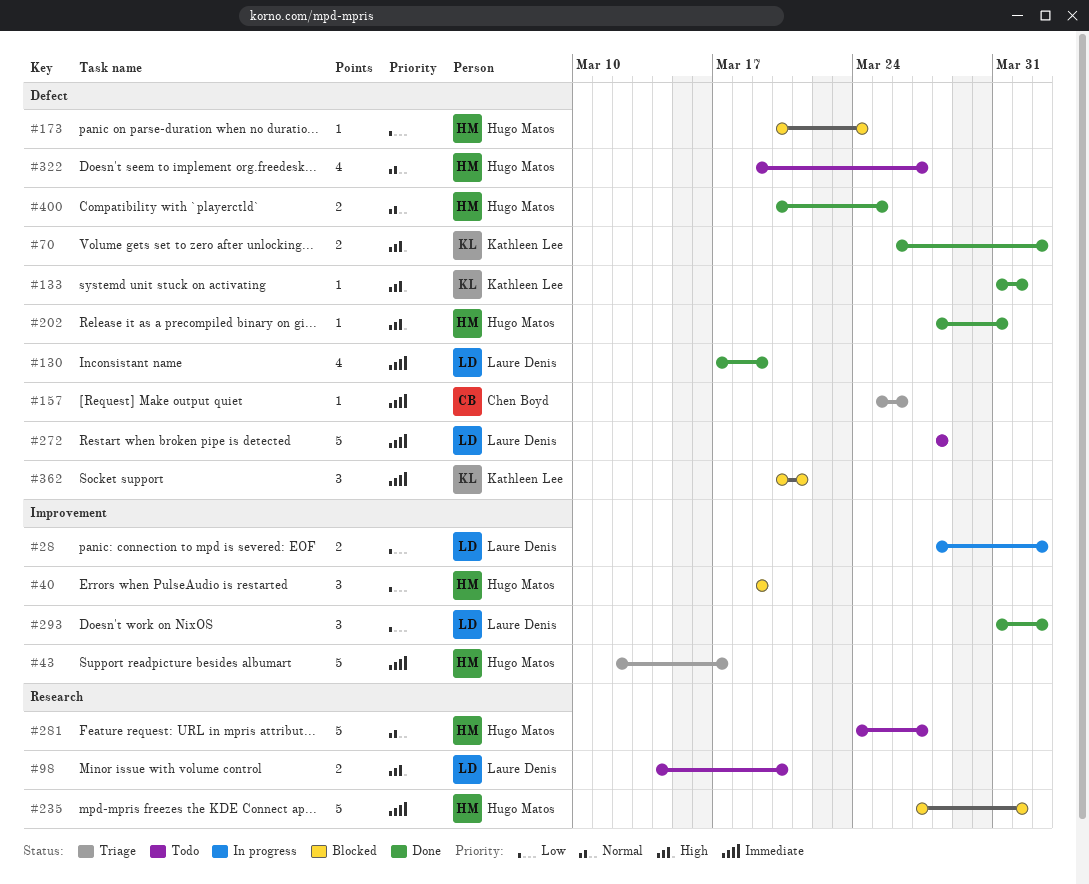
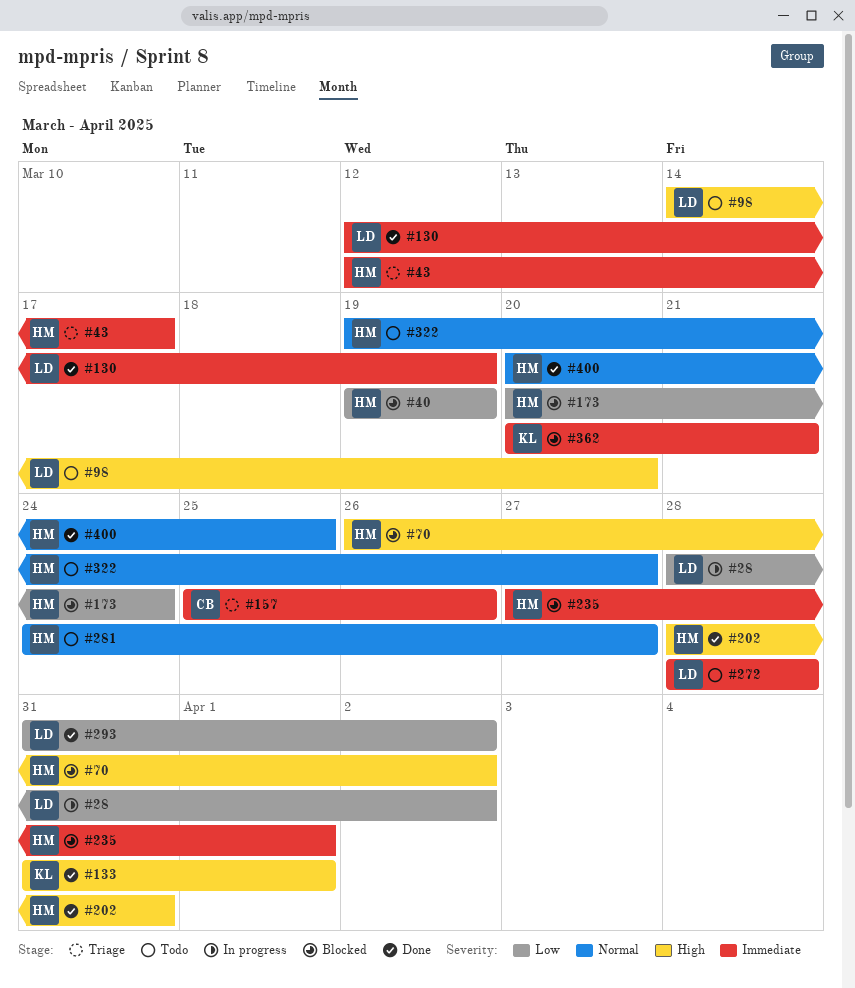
#70, status: Done -> Blocked
#70, owner: Kathleen Lee -> Hugo Matos
#130, start: Mar 17 -> Mar 12

